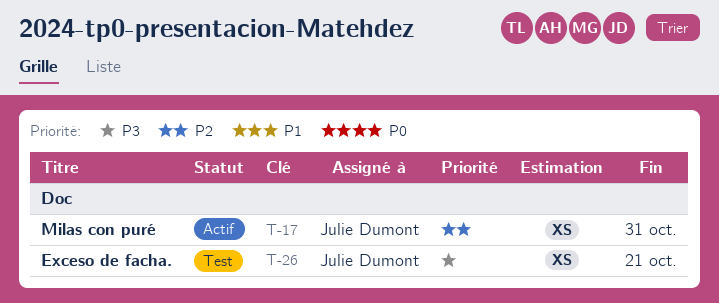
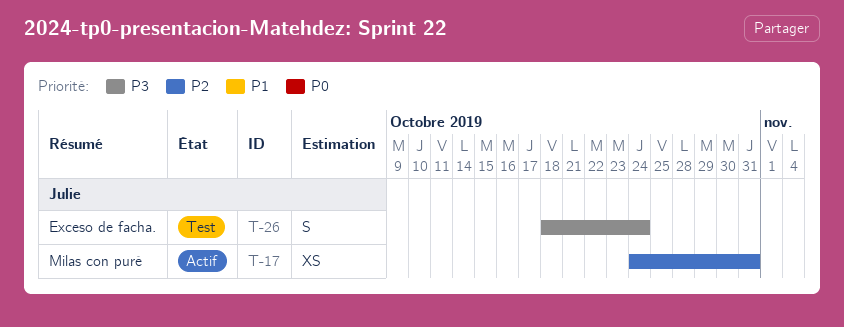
T-26, estimate: XS -> S
T-26, due: Oct 21 -> Oct 24

